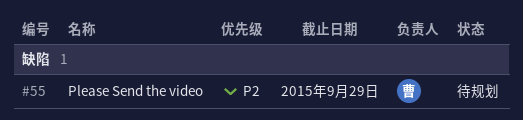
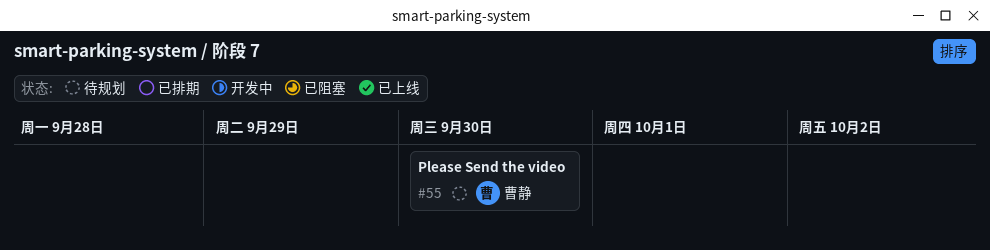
#55, due: Sep 29 -> Sep 30

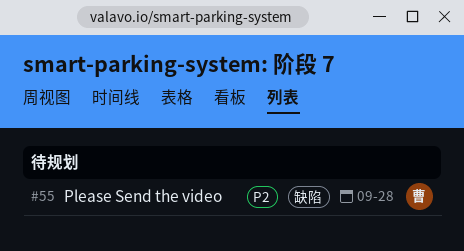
#55, due: Sep 30 -> Sep 28

